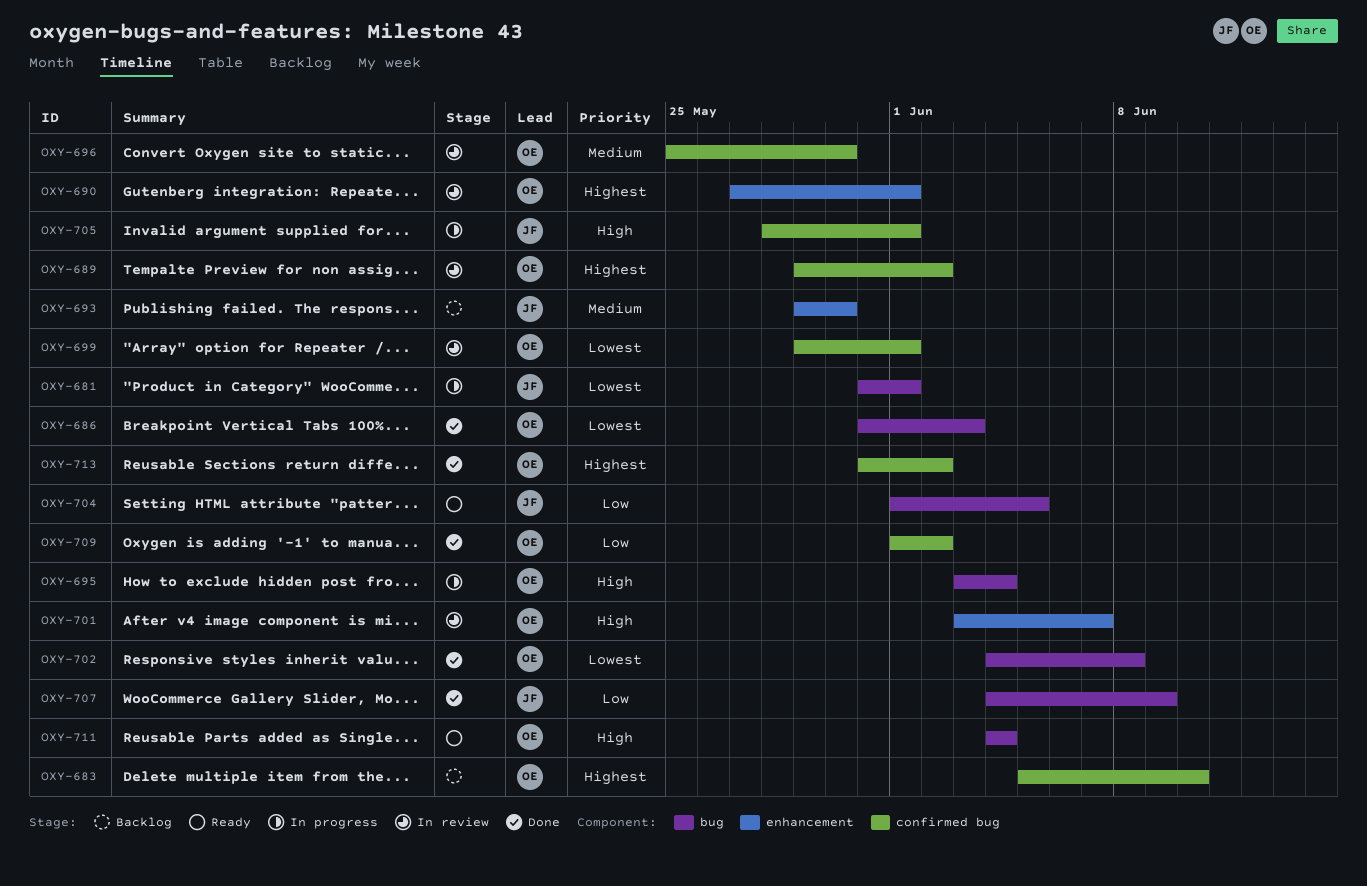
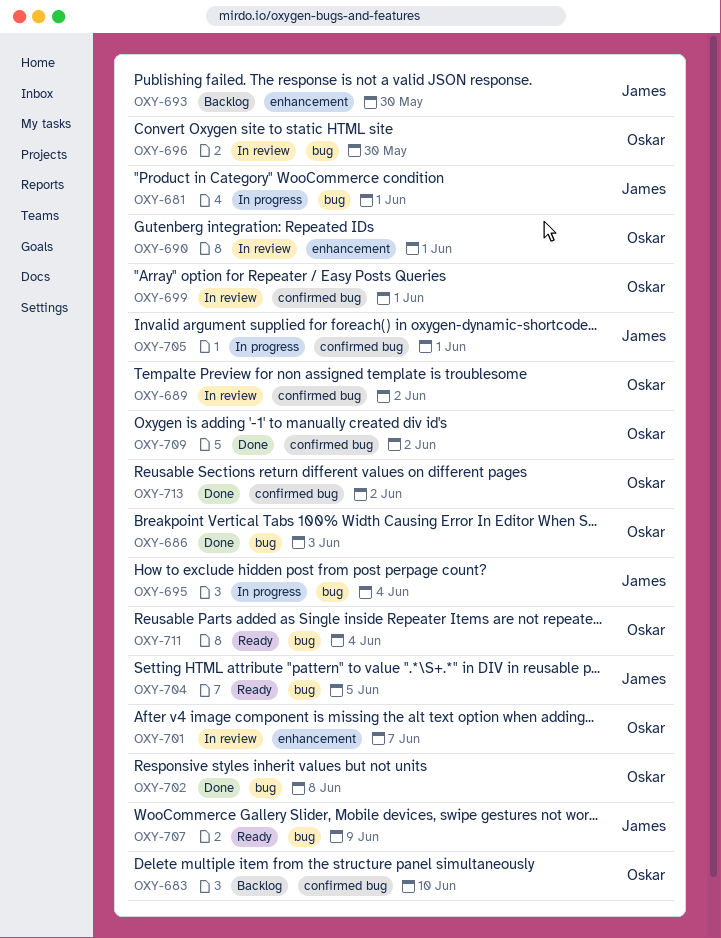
OXY-695, owner: Oskar -> James
OXY-696, label: confirmed bug -> bug
OXY-707, status: Done -> Ready

